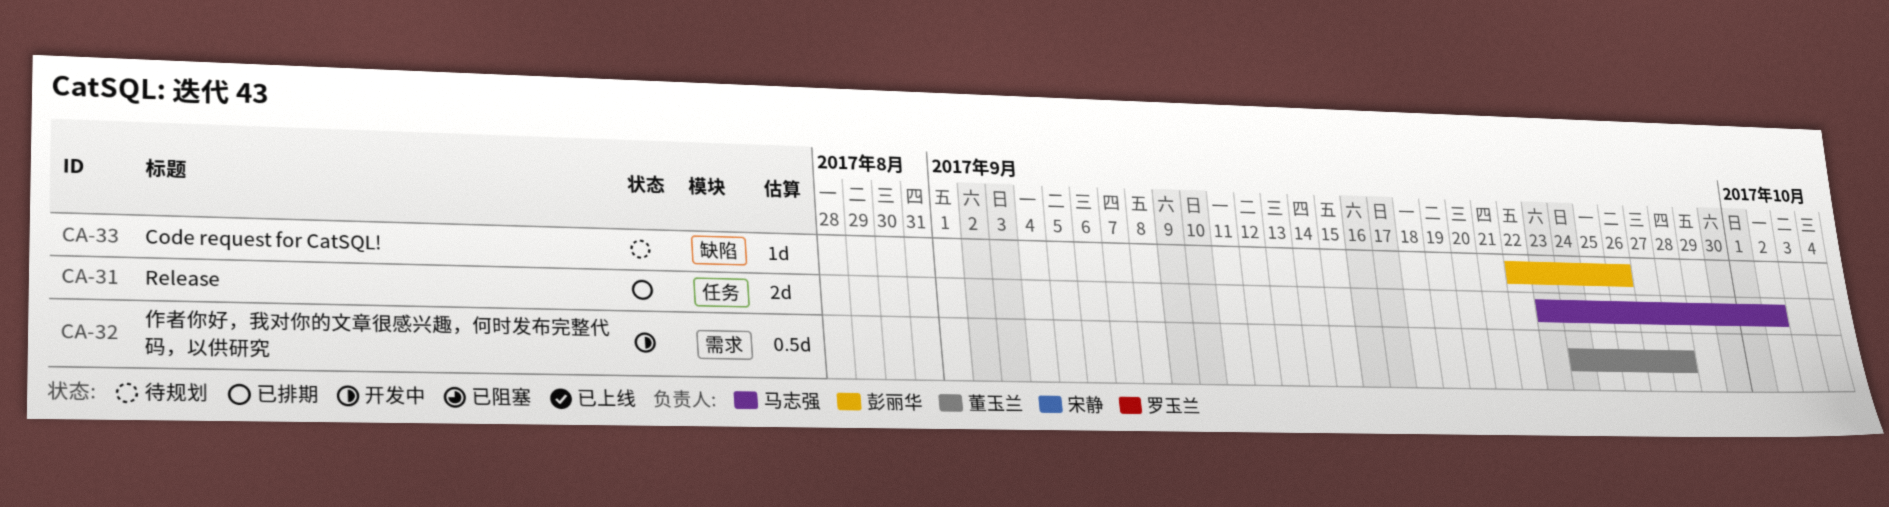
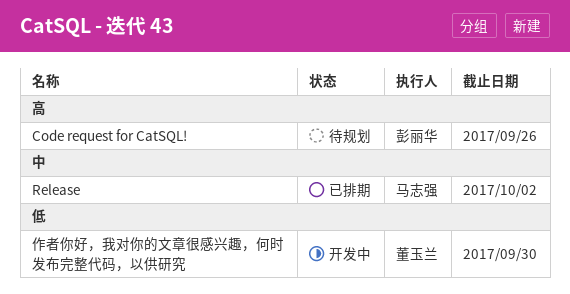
作者你好，我对你的文章很感兴趣，何时发布完整代码，以供研究, due: Sep 28 -> Sep 30

